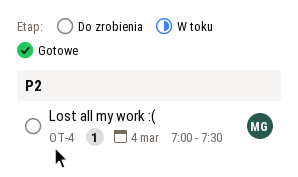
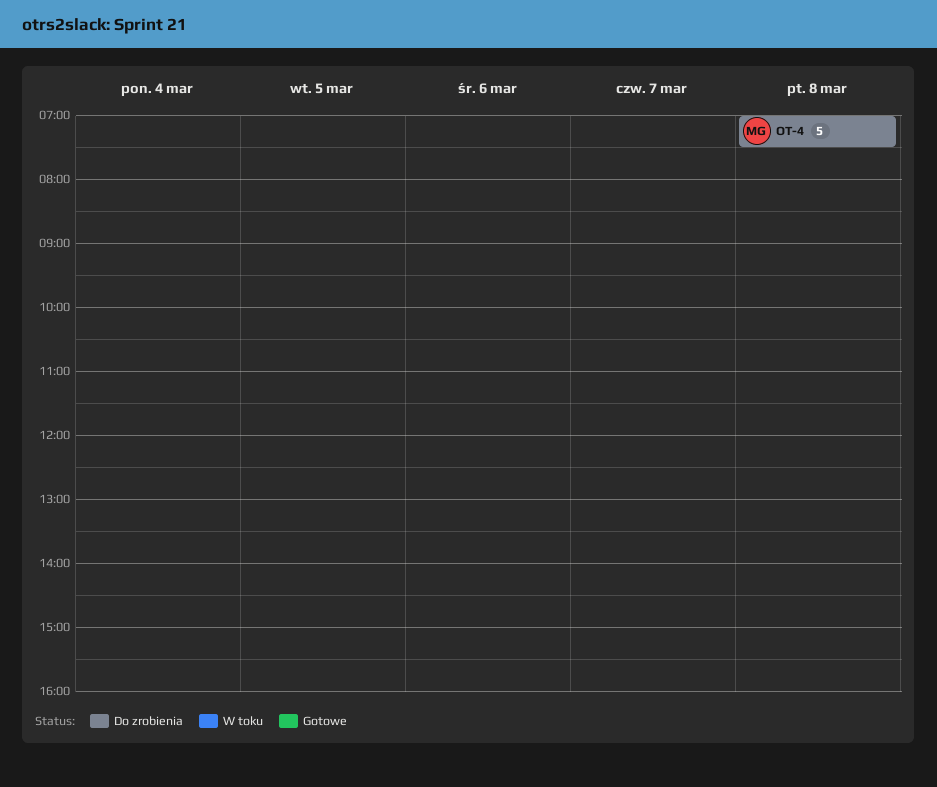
OT-4, estimate: 1 -> 5
OT-4, day: Mar 4 -> Mar 8

